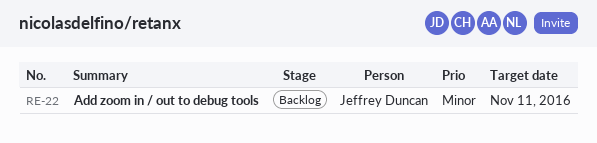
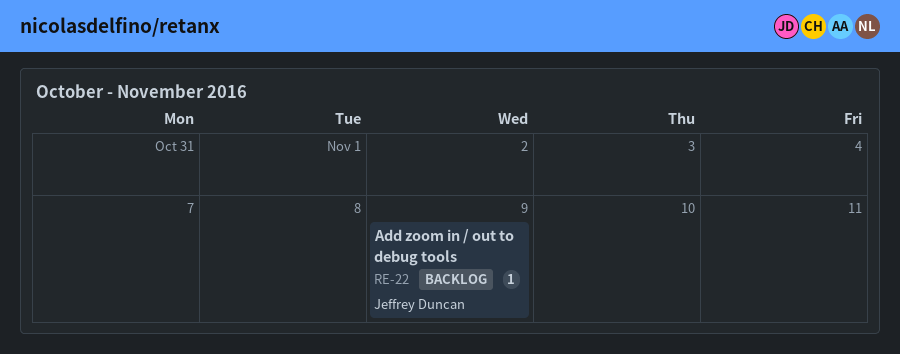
RE-22, due: Nov 11 -> Nov 9

